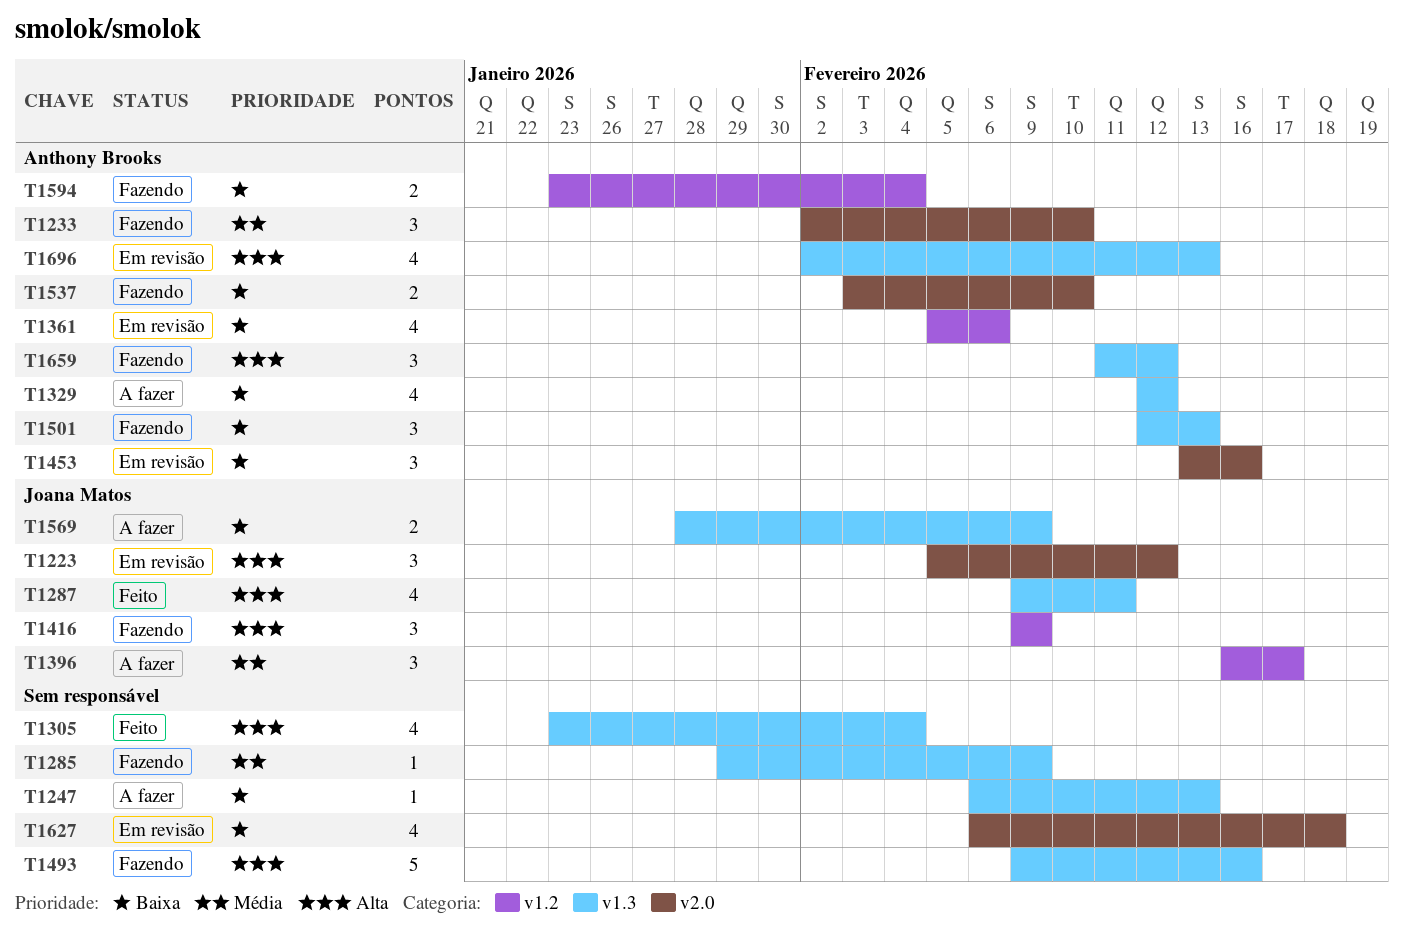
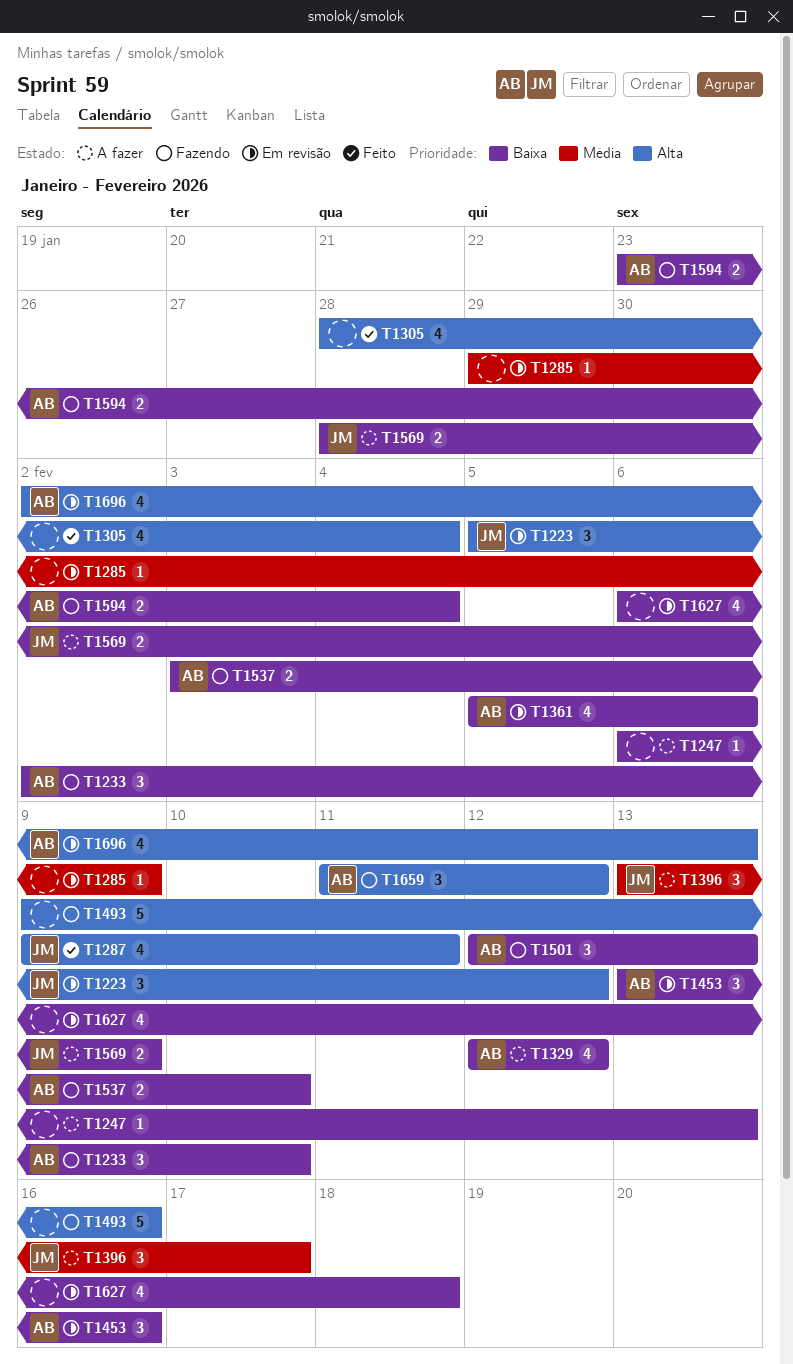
T1233, priority: Média -> Baixa
T1285, status: Fazendo -> Em revisão
T1305, start: Jan 23 -> Jan 28
T1396, start: Feb 16 -> Feb 13
T1416: present -> none

